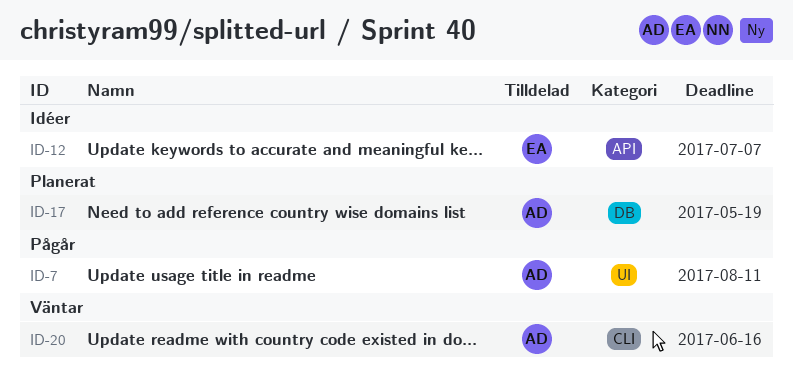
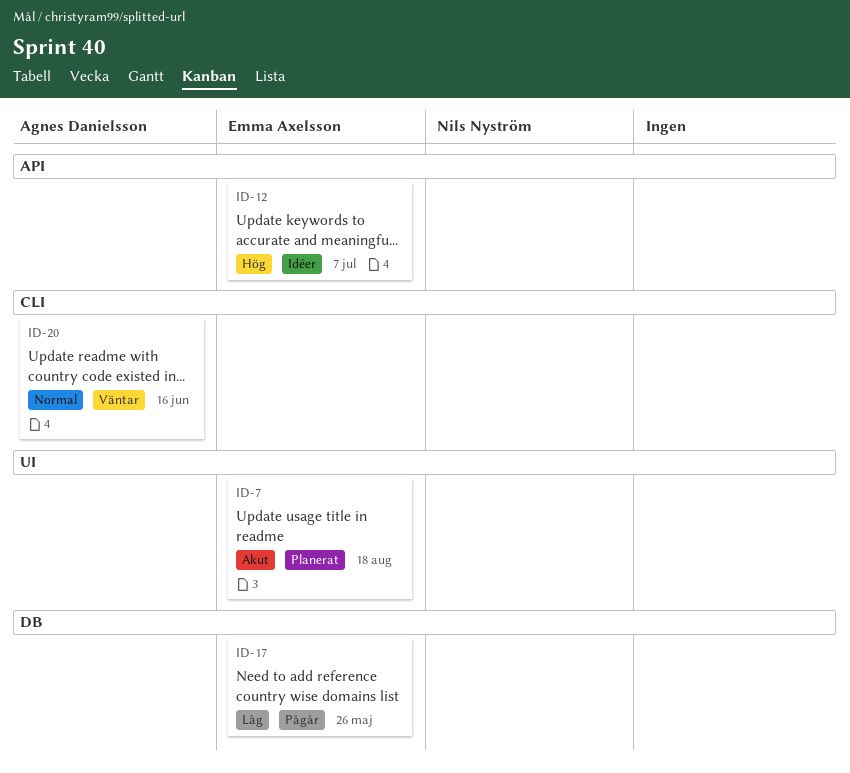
ID-7, status: Pågår -> Planerat
ID-7, owner: Agnes Danielsson -> Emma Axelsson
ID-7, due: Aug 11 -> Aug 18
ID-17, status: Planerat -> Pågår
ID-17, owner: Agnes Danielsson -> Emma Axelsson
ID-17, due: May 19 -> May 26

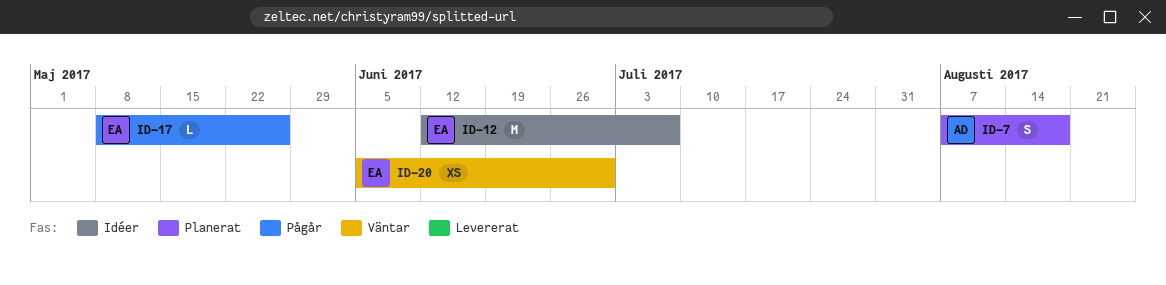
ID-7, owner: Emma Axelsson -> Agnes Danielsson
ID-20, owner: Agnes Danielsson -> Emma Axelsson
ID-20, due: Jun 16 -> Jun 30

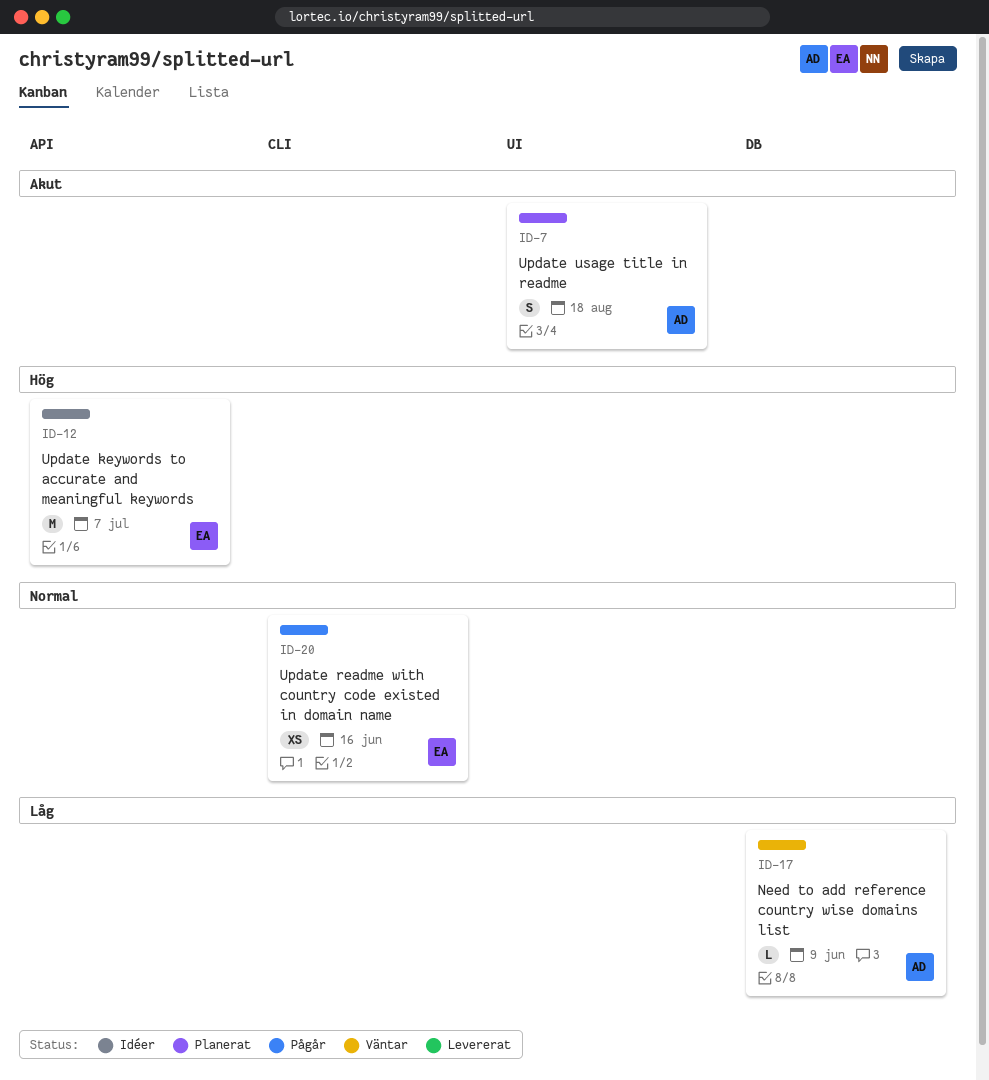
ID-17, status: Pågår -> Väntar
ID-17, owner: EA -> AD
ID-17, due: May 26 -> Jun 9
ID-20, status: Väntar -> Pågår
ID-20, due: Jun 30 -> Jun 16

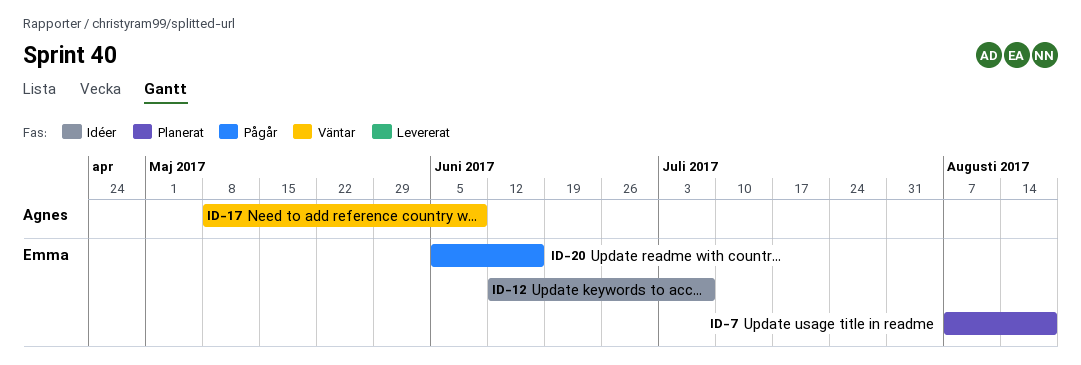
ID-7, owner: Agnes -> Emma

